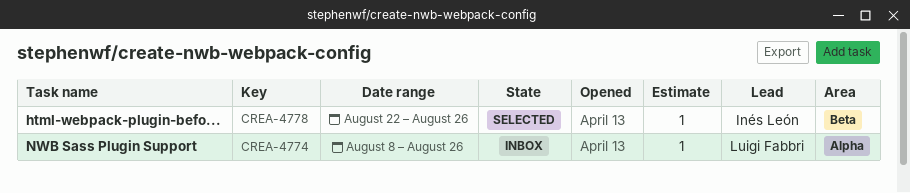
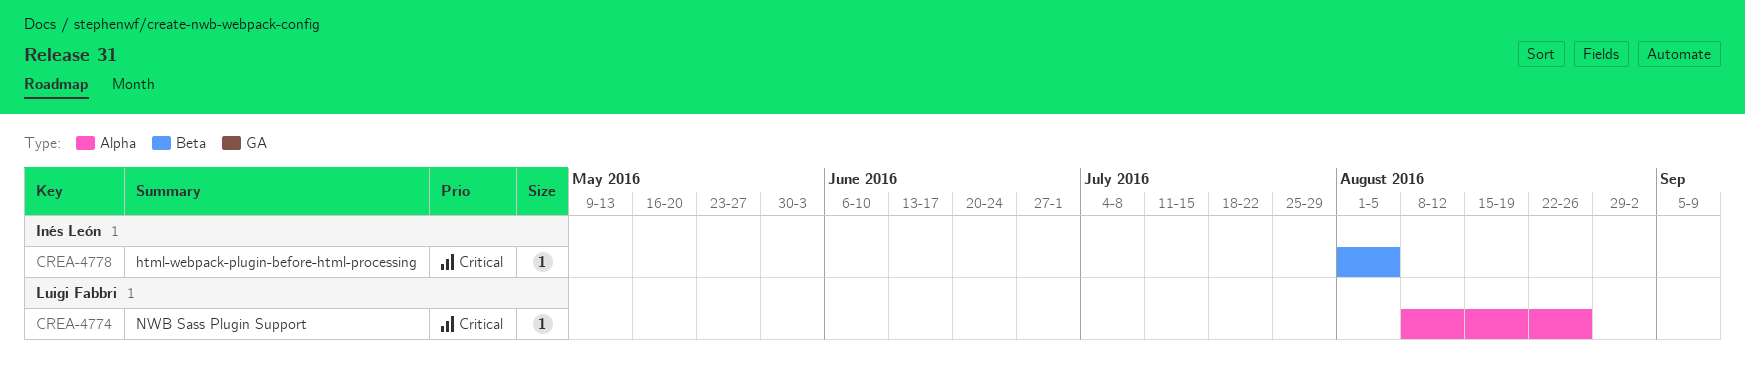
CREA-4778, start: Aug 22 -> Aug 1
CREA-4778, due: Aug 26 -> Aug 5

